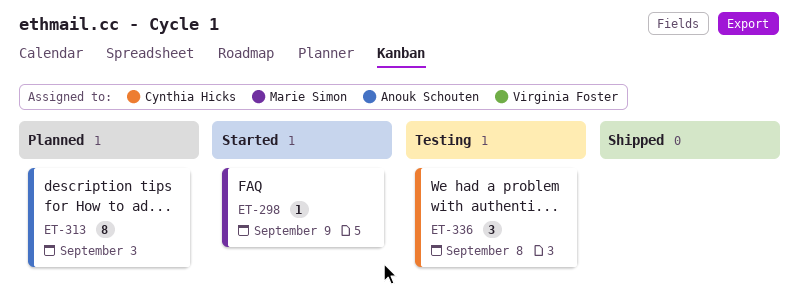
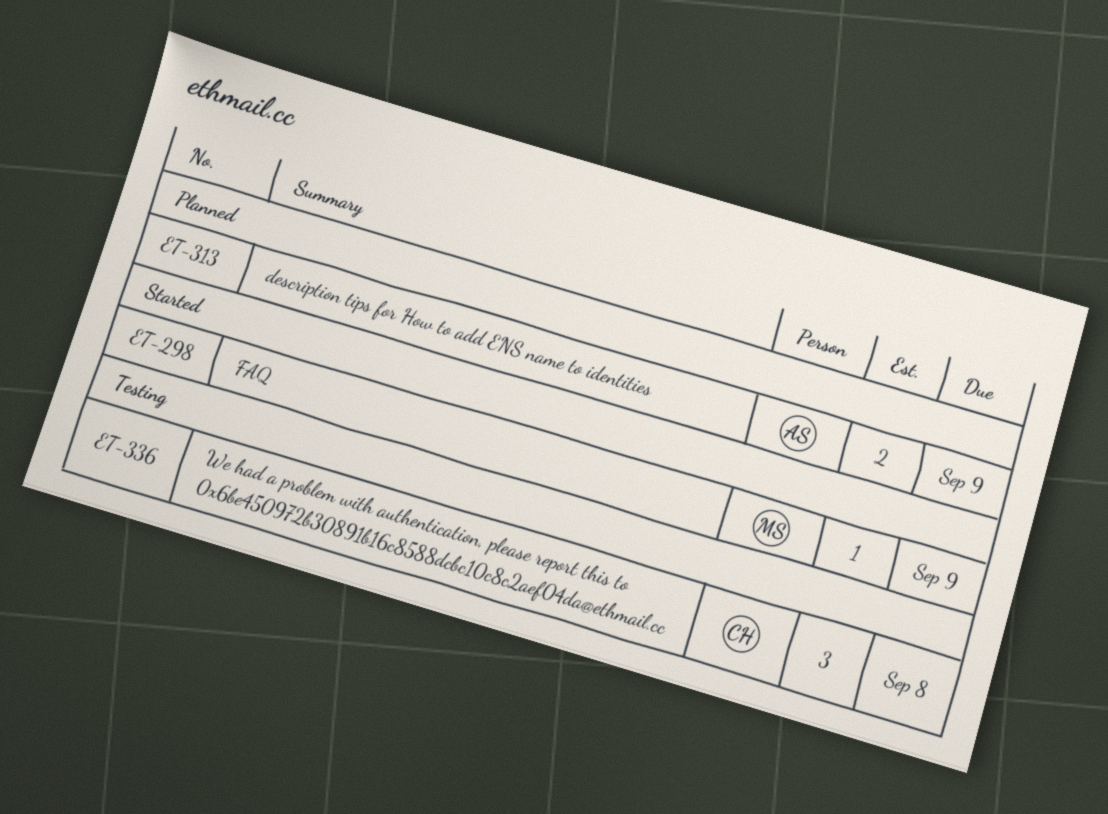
ET-313, estimate: 8 -> 2
ET-313, due: Sep 3 -> Sep 9

